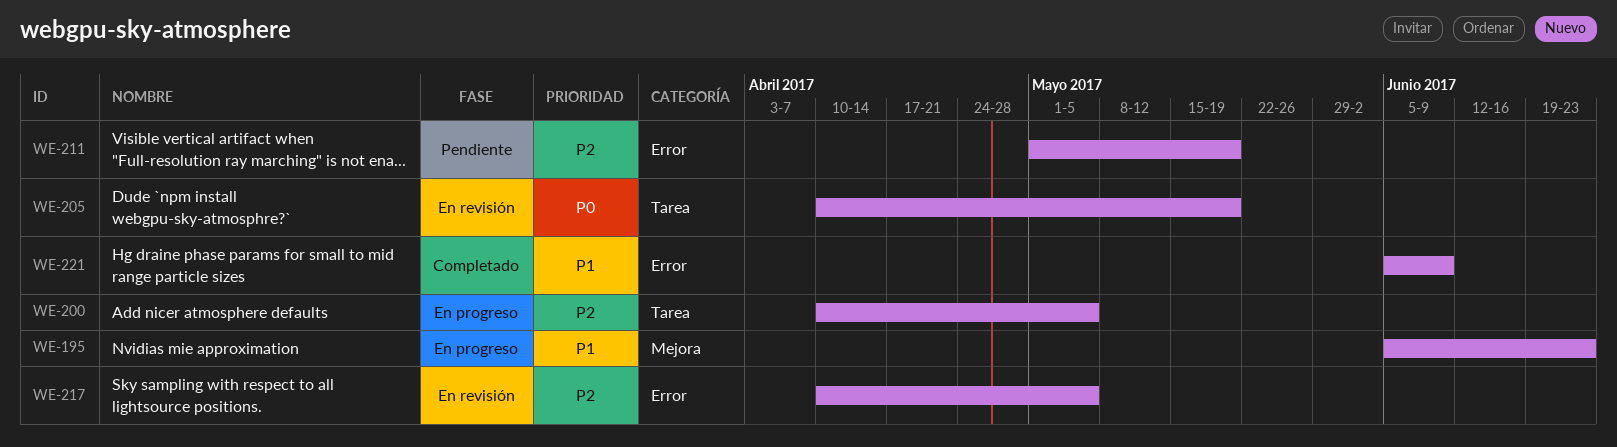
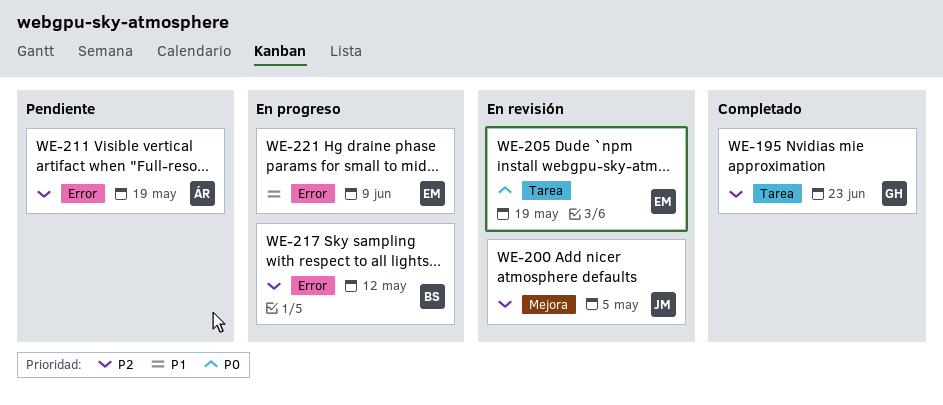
WE-195, status: En progreso -> Completado
WE-195, priority: P1 -> P2
WE-195, label: Mejora -> Tarea
WE-200, status: En progreso -> En revisión
WE-200, label: Tarea -> Mejora
WE-217, status: En revisión -> En progreso
WE-217, due: May 5 -> May 12
WE-221, status: Completado -> En progreso

